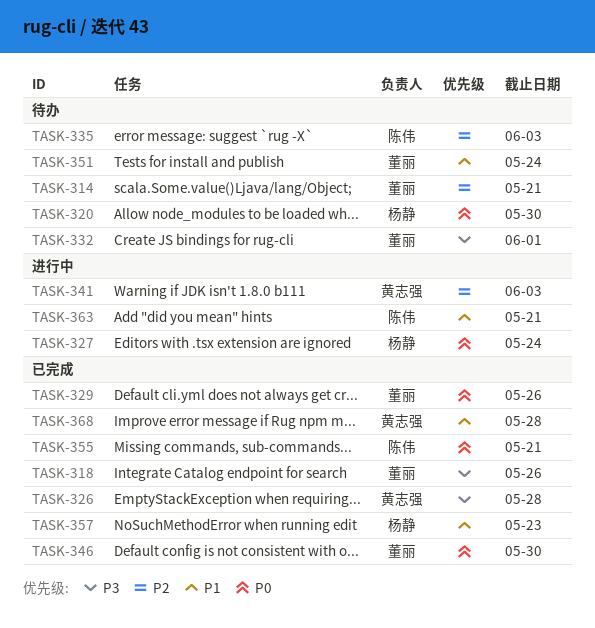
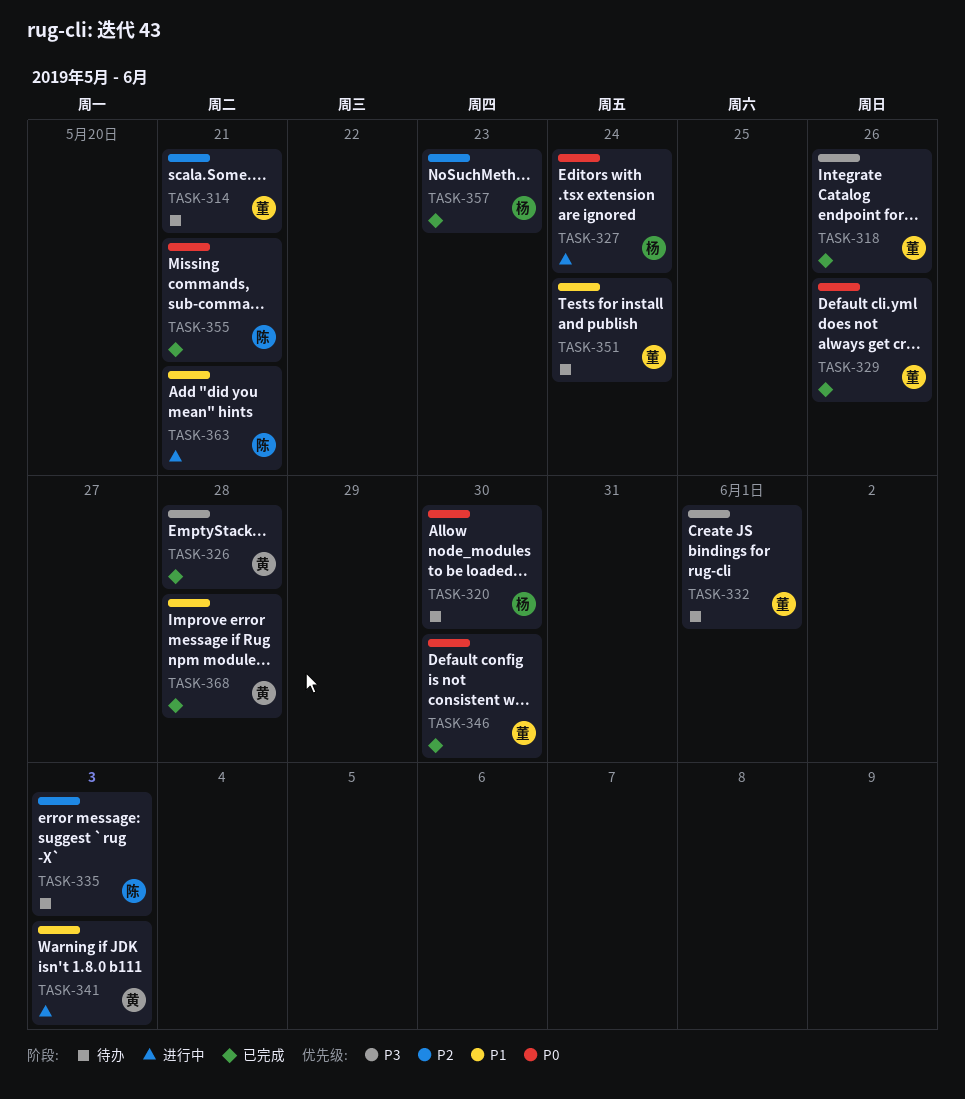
TASK-341, priority: P2 -> P1
TASK-357, priority: P1 -> P2

